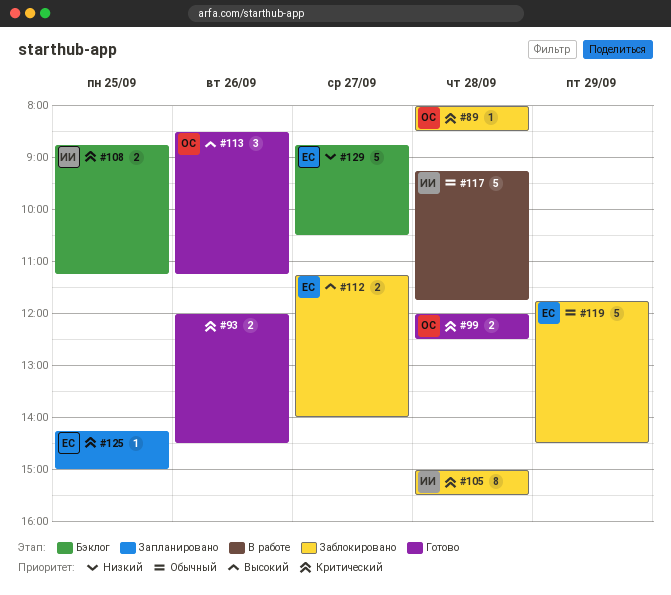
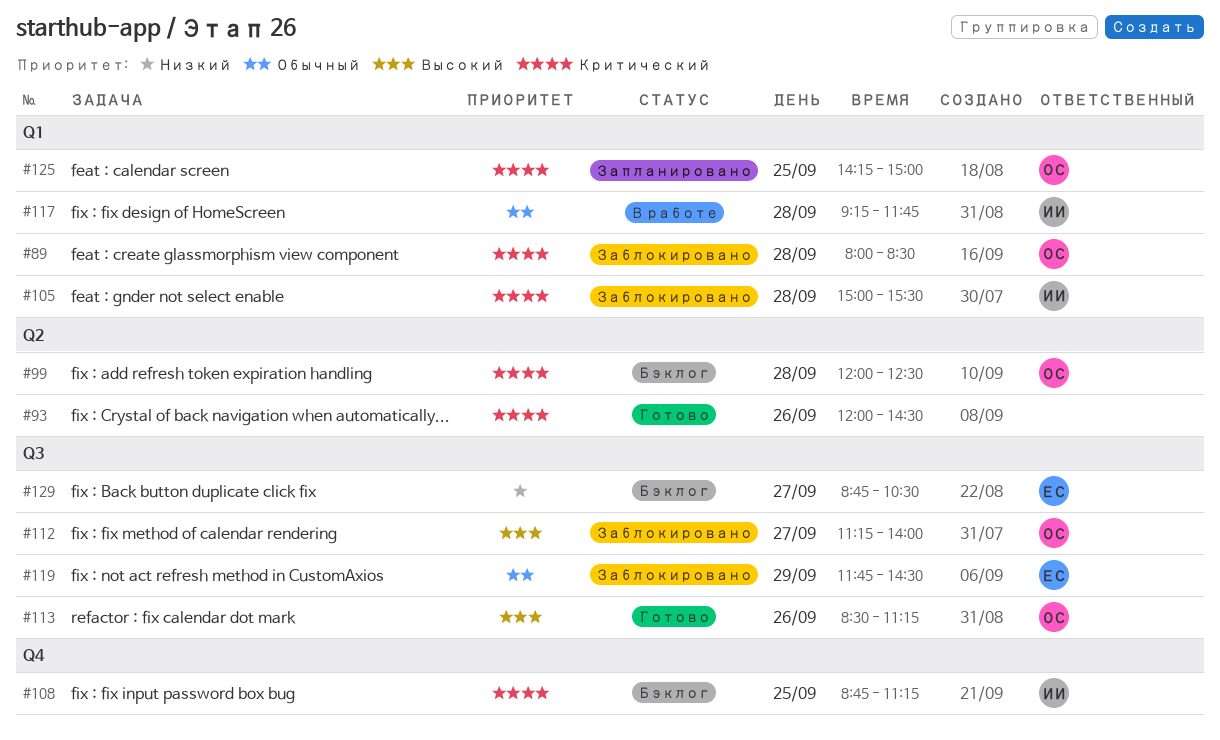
#99, status: Готово -> Бэклог
#112, owner: ЕС -> ОС
#125, owner: ЕС -> ОС

